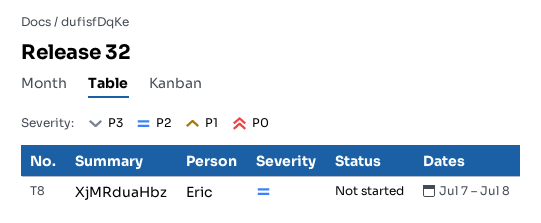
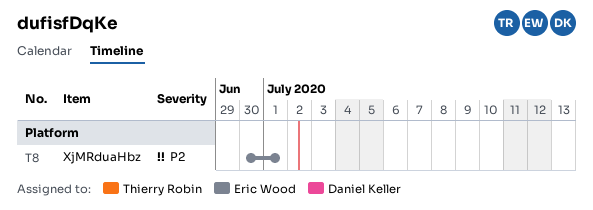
T8, start: Jul 7 -> Jun 30
T8, due: Jul 8 -> Jul 1

